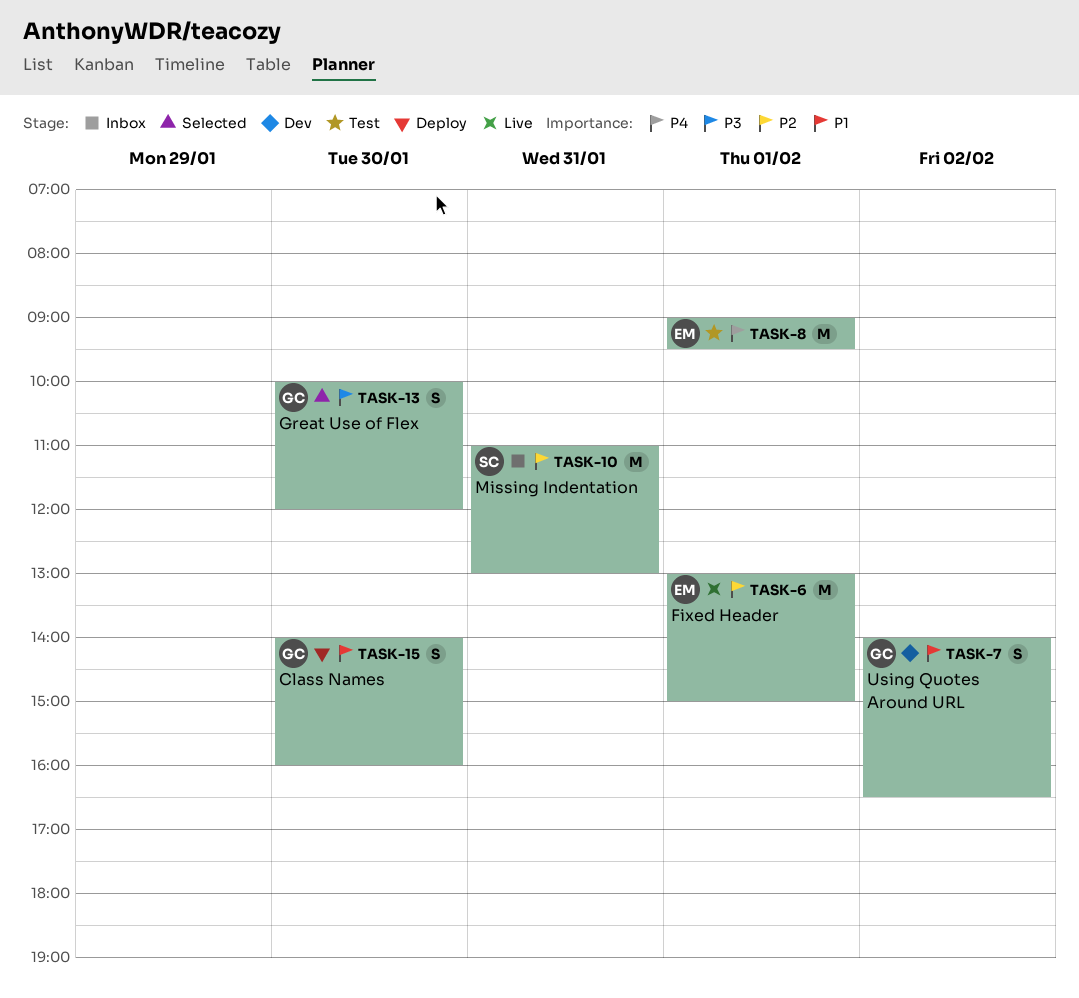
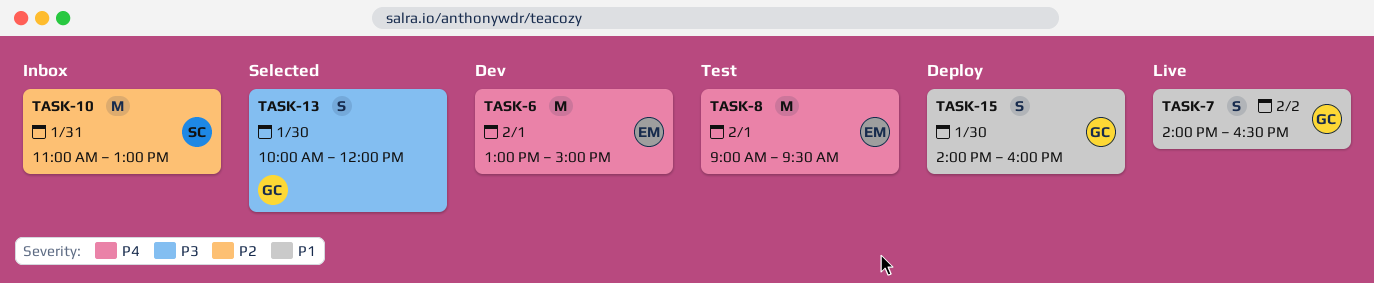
TASK-6, status: Live -> Dev
TASK-6, priority: P2 -> P4
TASK-7, status: Dev -> Live

